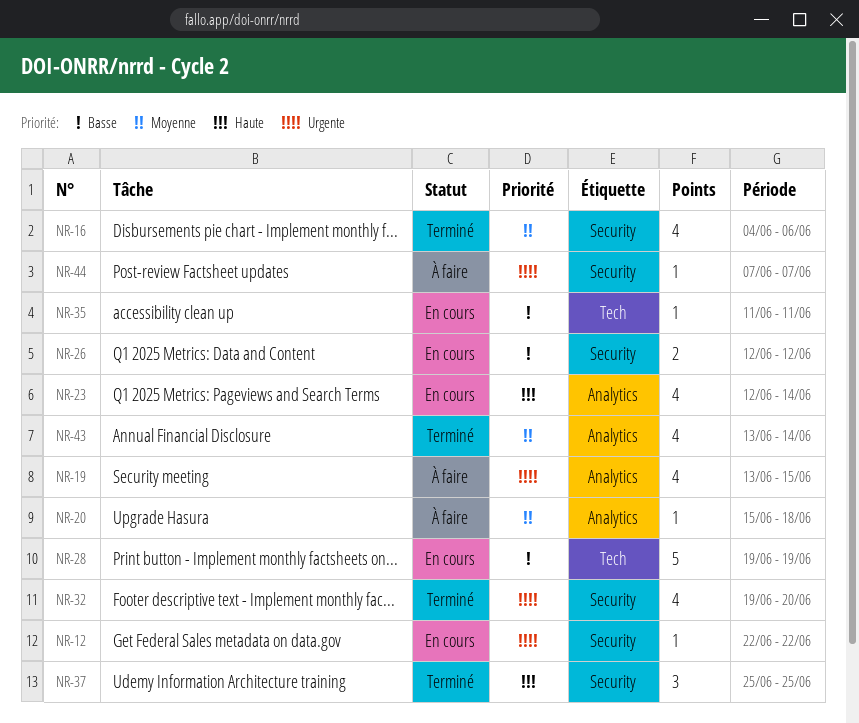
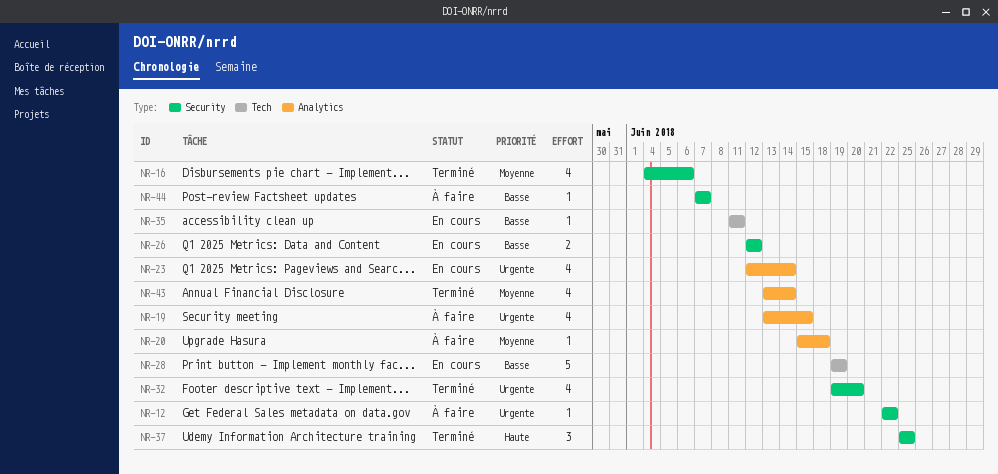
NR-12, status: En cours -> À faire
NR-23, priority: Haute -> Urgente
NR-44, priority: Urgente -> Basse

